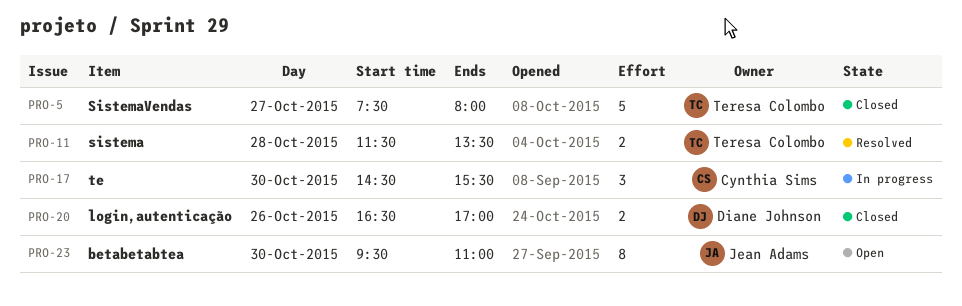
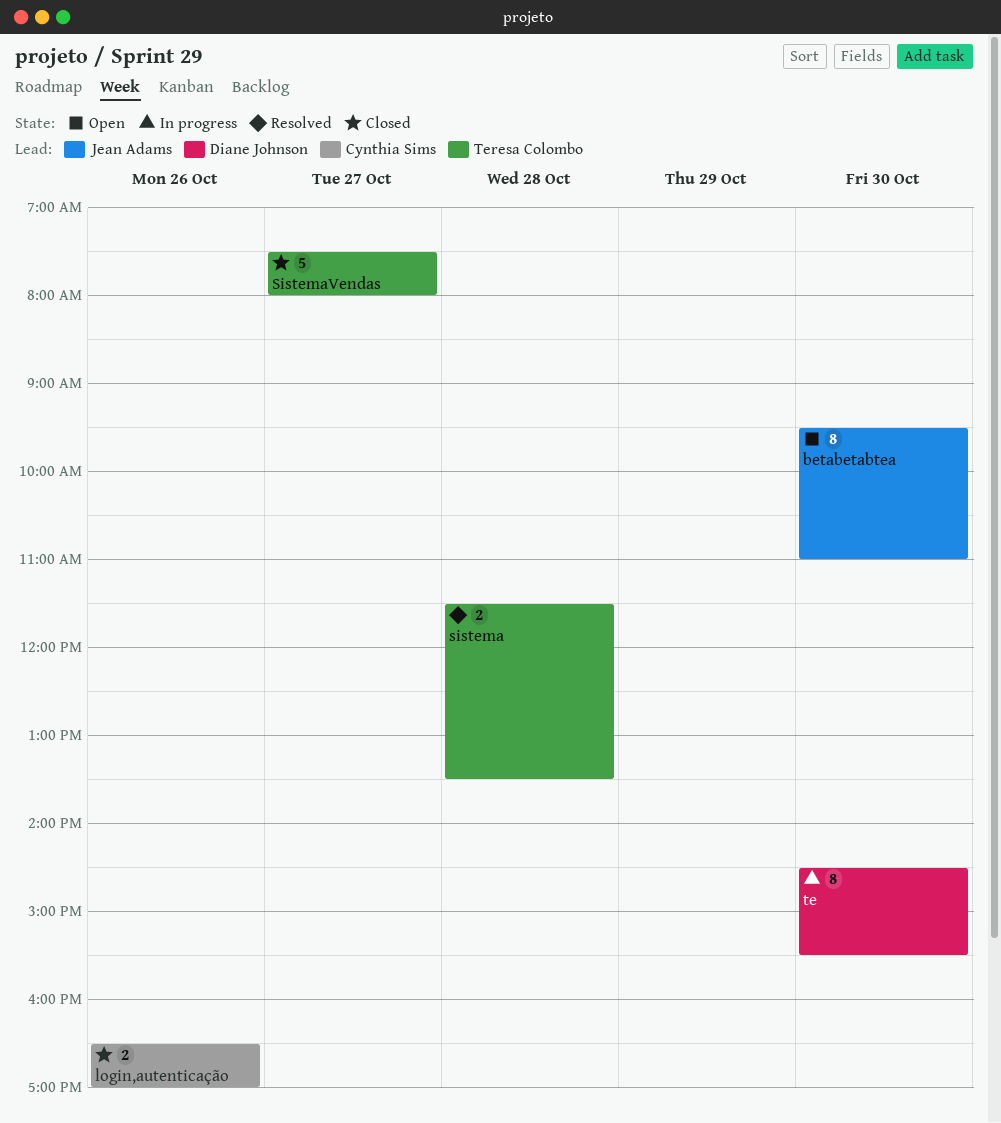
login,autenticação, owner: Diane Johnson -> Cynthia Sims
te, owner: Cynthia Sims -> Diane Johnson
te, estimate: 3 -> 8

